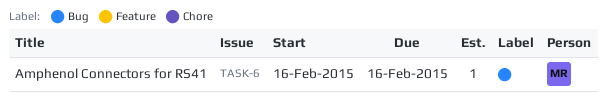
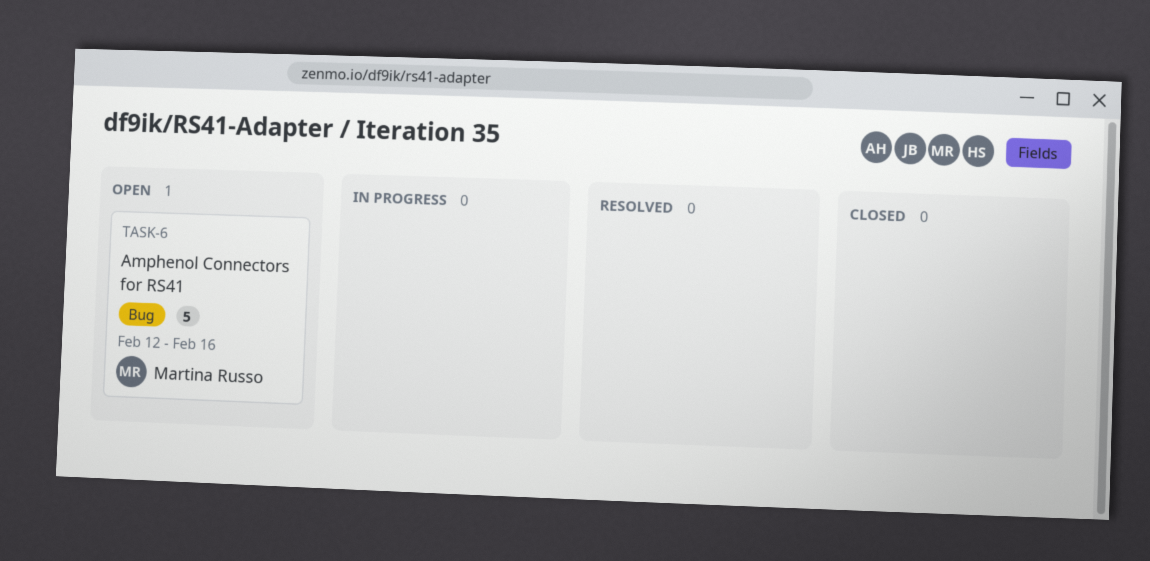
TASK-6, estimate: 1 -> 5
TASK-6, start: Feb 16 -> Feb 12

